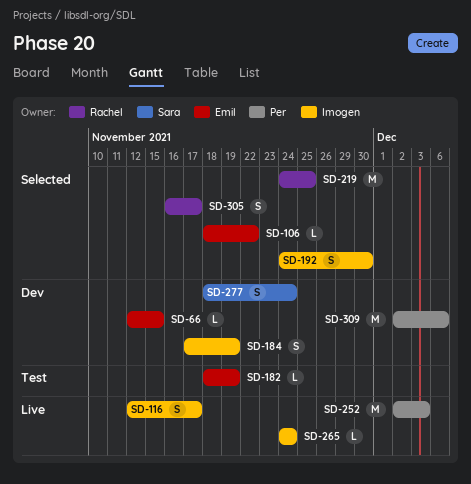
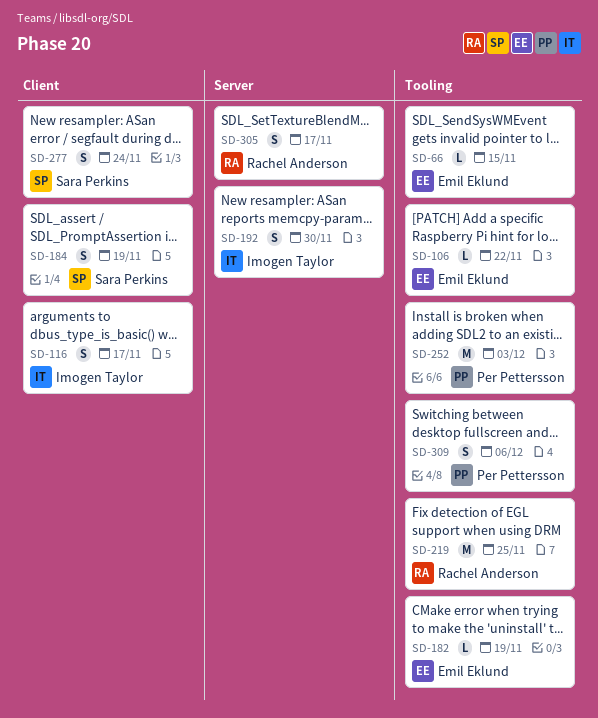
SD-184, owner: Imogen Taylor -> Sara Perkins
SD-265: present -> none
SD-309, estimate: M -> S

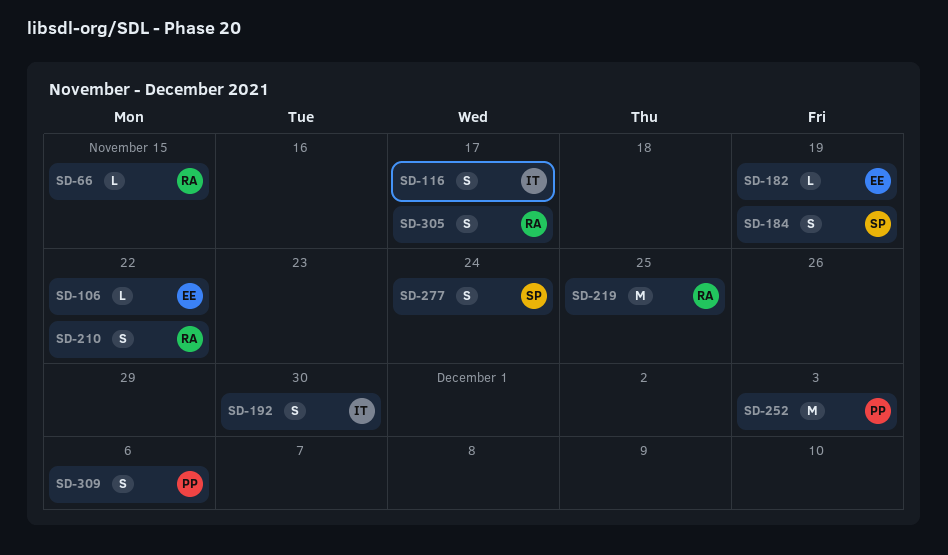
SD-66, owner: Emil Eklund -> Rachel Anderson
SD-210: none -> present

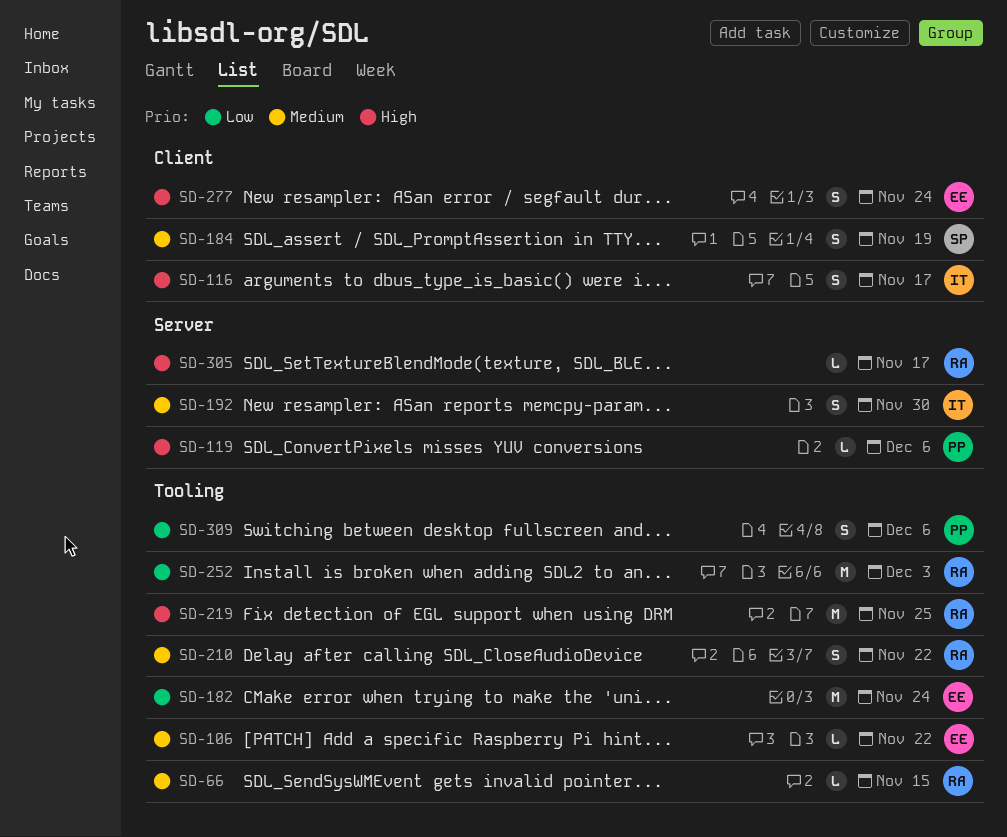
SD-119: none -> present
SD-182, estimate: L -> M
SD-182, due: Nov 19 -> Nov 24
SD-252, owner: PP -> RA
SD-277, owner: SP -> EE
SD-305, estimate: S -> L

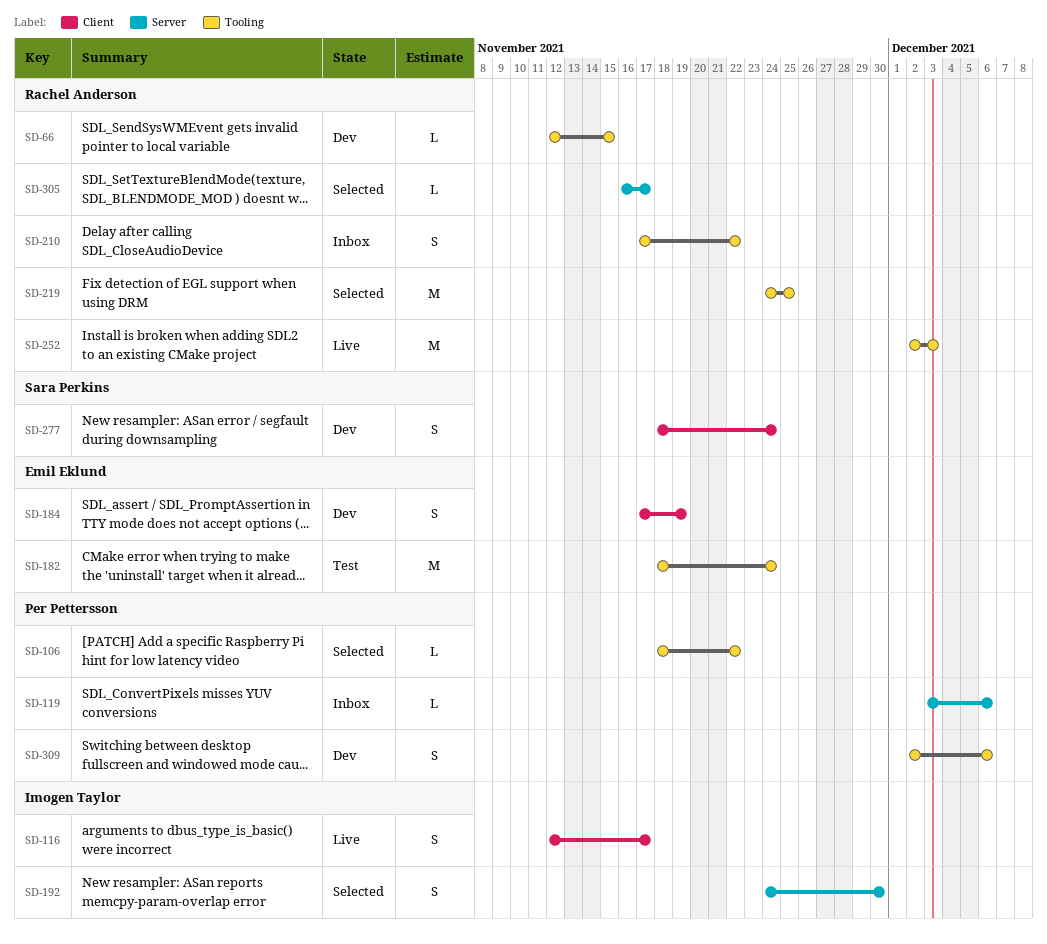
SD-106, owner: Emil Eklund -> Per Pettersson
SD-184, owner: Sara Perkins -> Emil Eklund
SD-277, owner: Emil Eklund -> Sara Perkins

